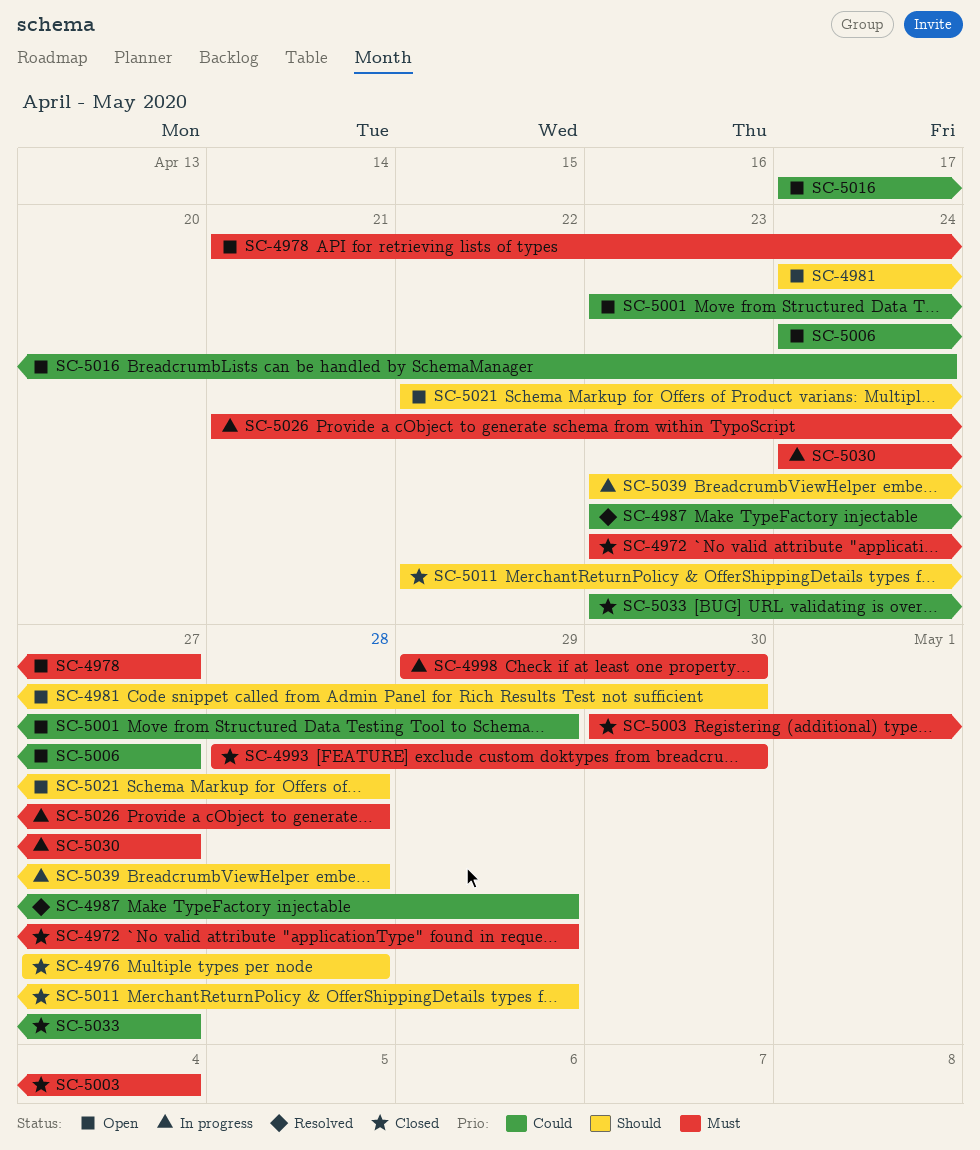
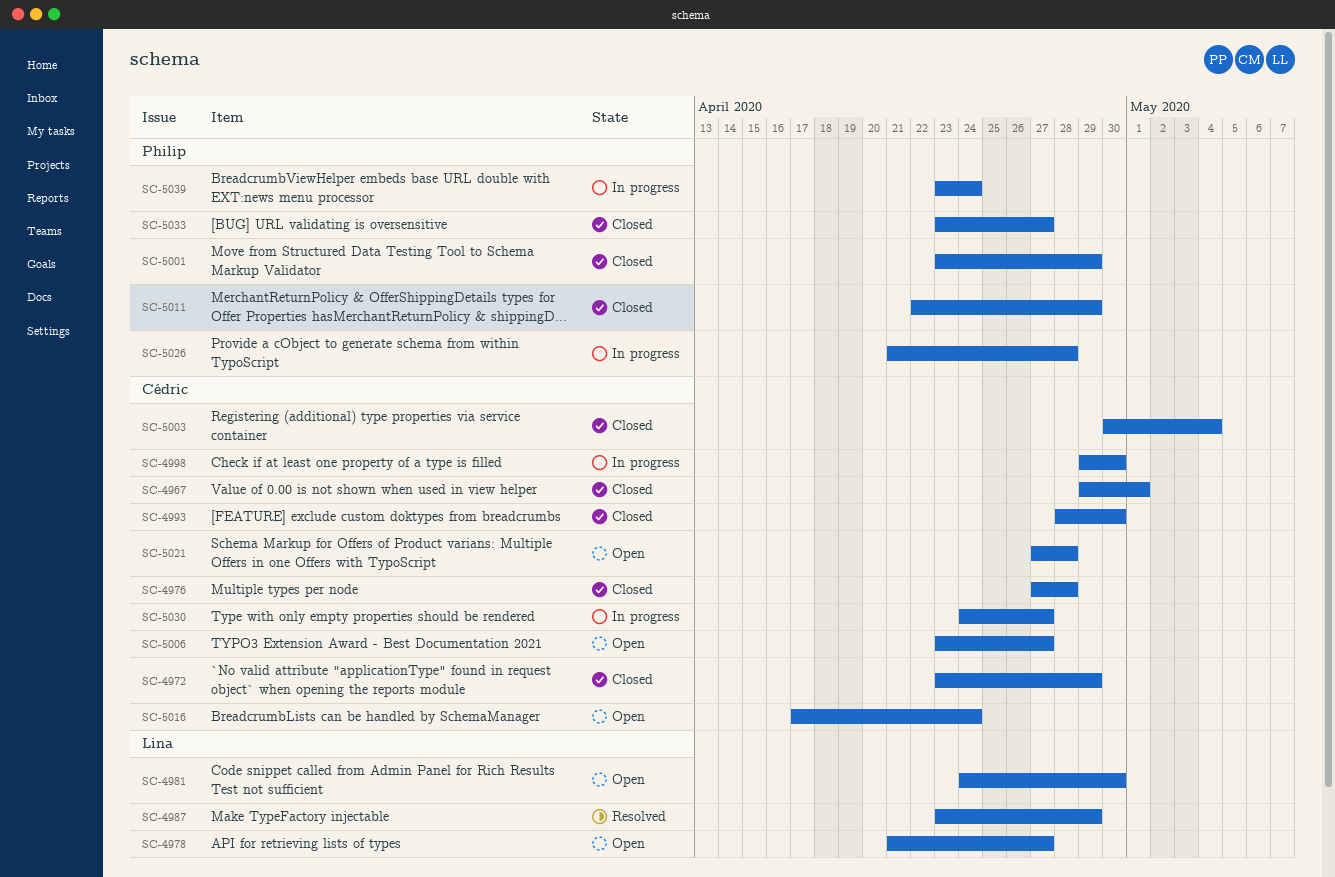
SC-4967: none -> present
SC-5001, status: Open -> Closed
SC-5006, start: Apr 24 -> Apr 23
SC-5021, start: Apr 22 -> Apr 27
SC-5039, due: Apr 28 -> Apr 24

